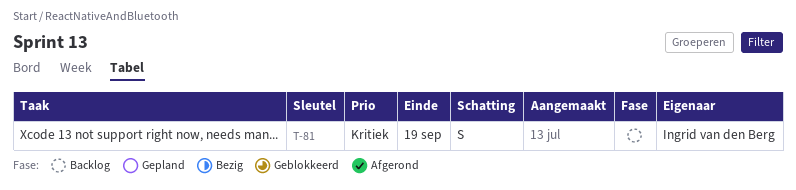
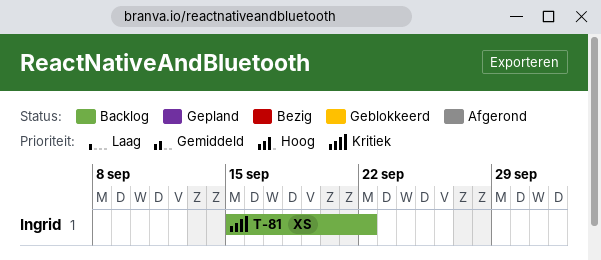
T-81, estimate: S -> XS
T-81, due: Sep 19 -> Sep 22

